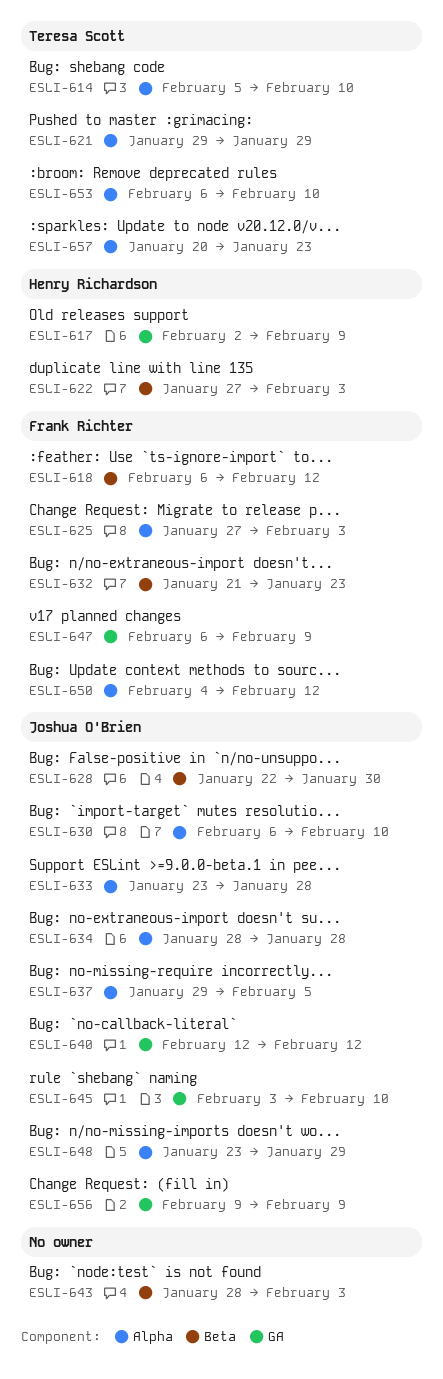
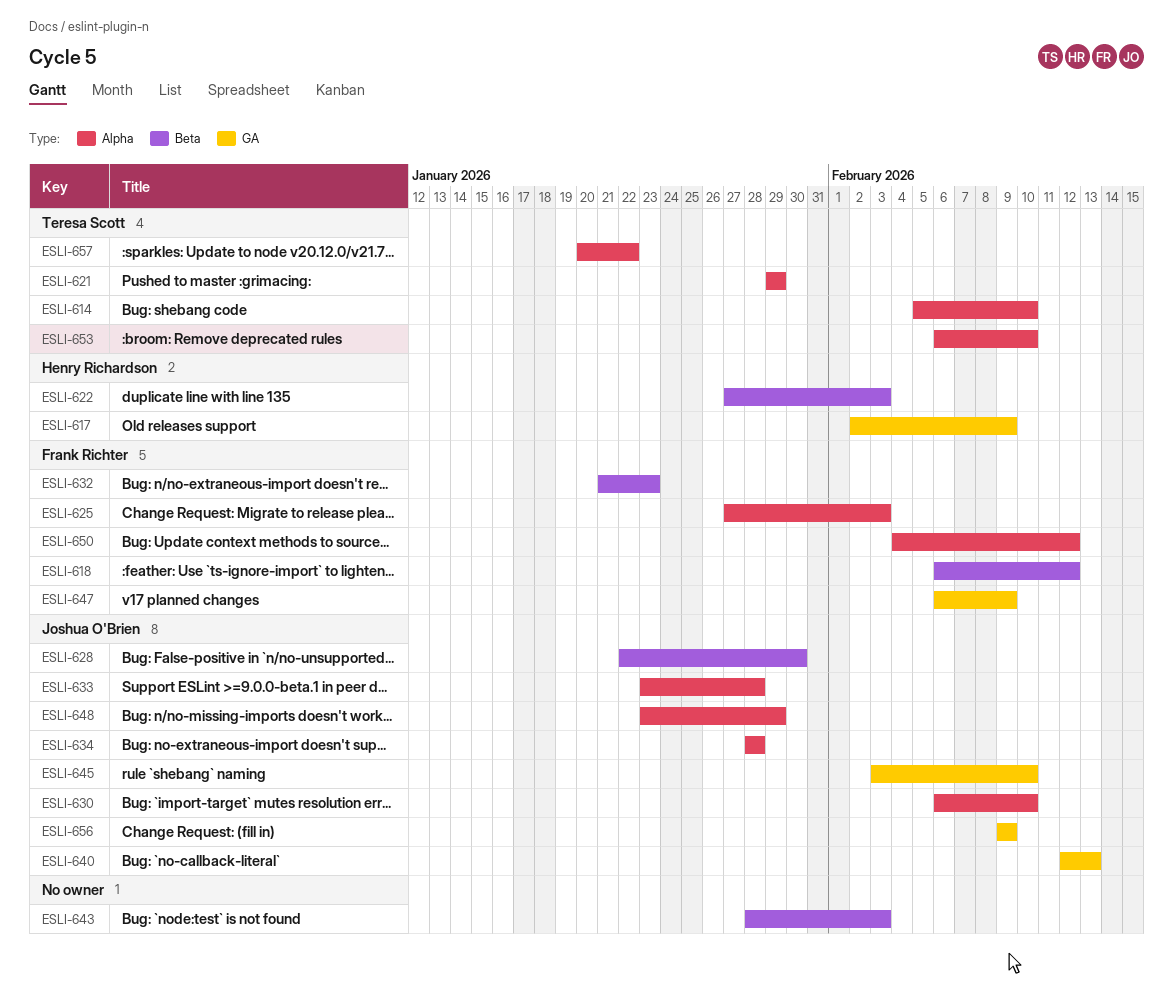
ESLI-637: present -> none
ESLI-640, due: Feb 12 -> Feb 13
ESLI-657, due: Jan 23 -> Jan 22

